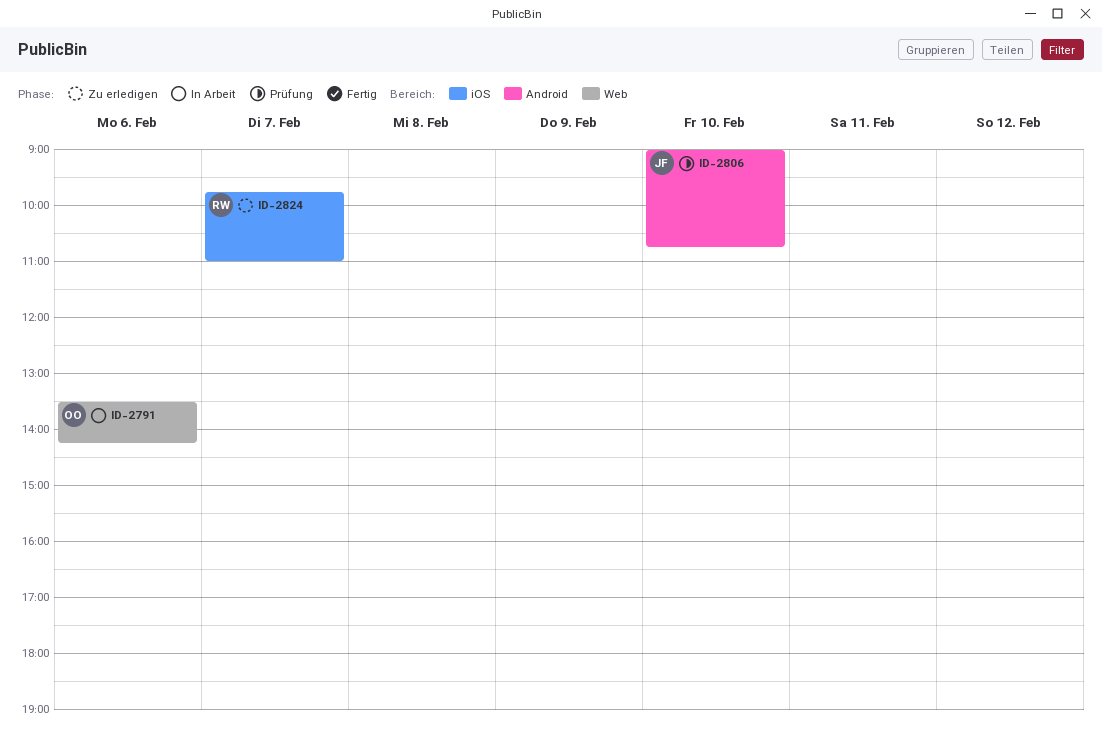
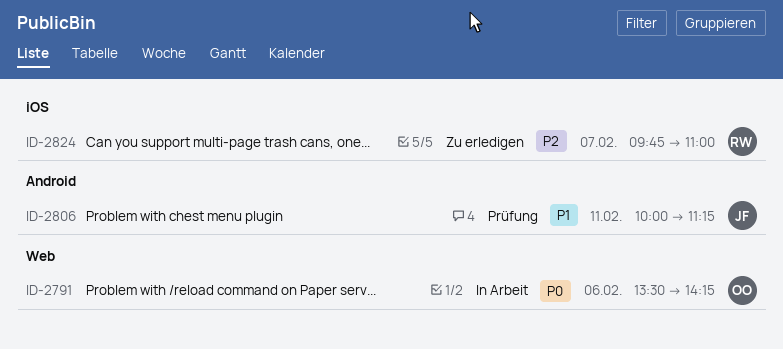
ID-2806, day: Feb 10 -> Feb 11
ID-2806, begins: 09:00 -> 10:00
ID-2806, ends: 10:45 -> 11:15

